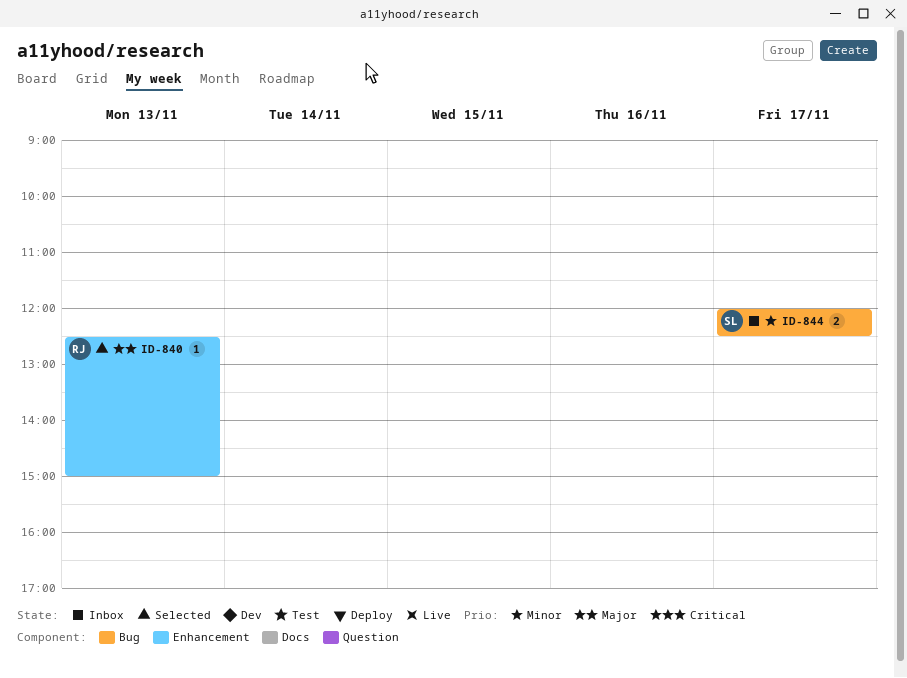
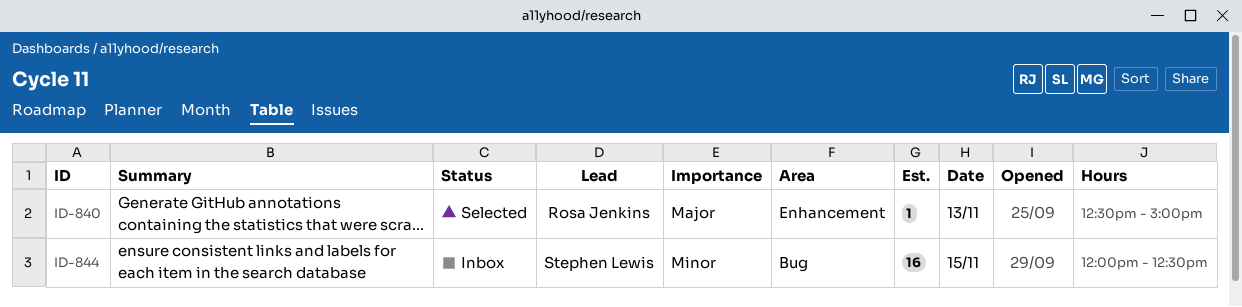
ID-844, estimate: 2 -> 16
ID-844, day: Nov 17 -> Nov 15

